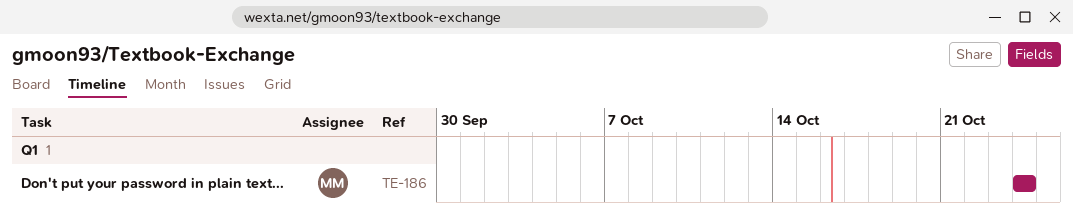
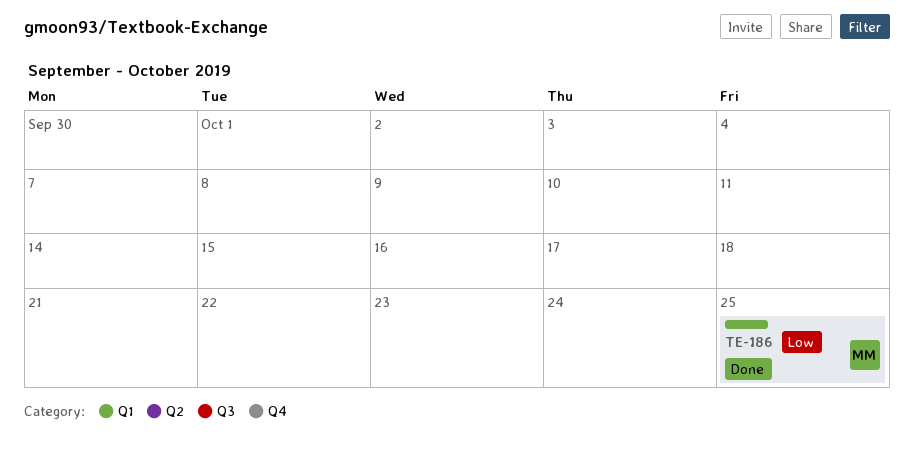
TE-186, due: Oct 24 -> Oct 25

